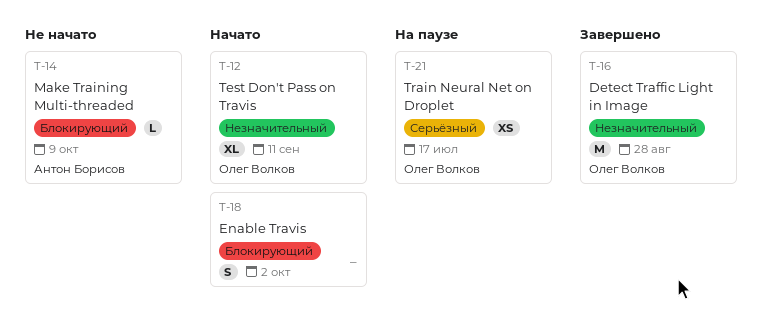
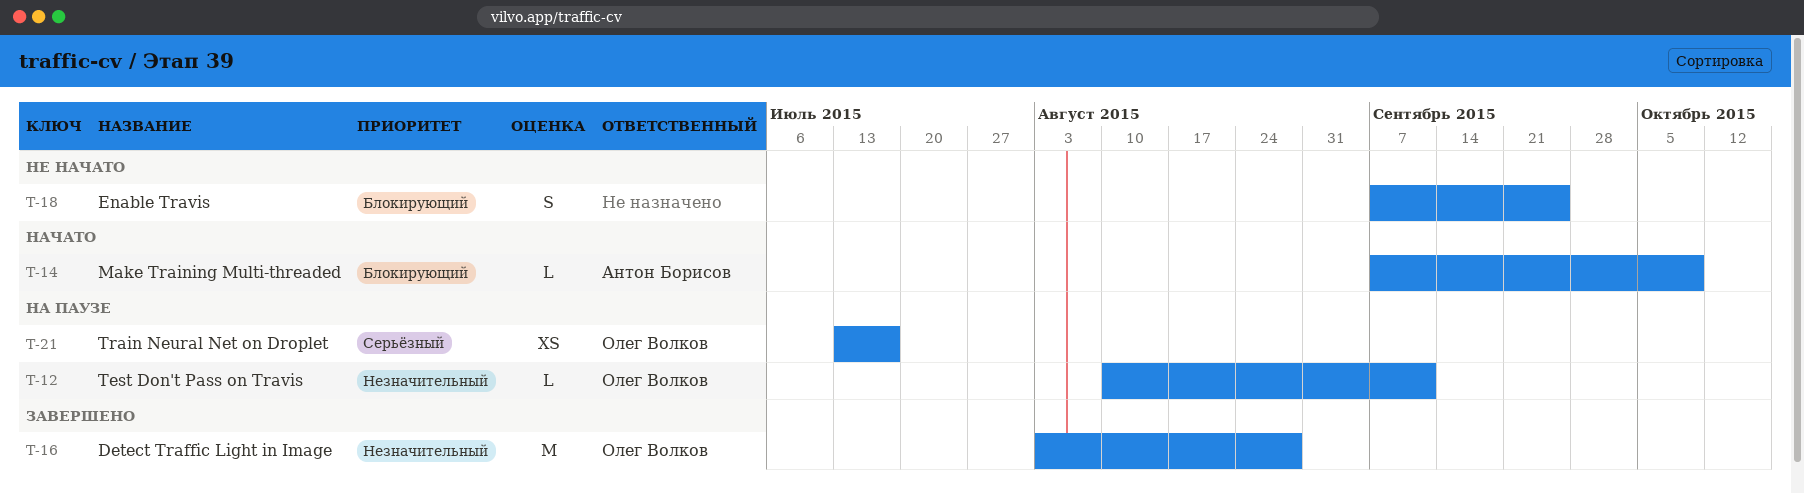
T-12, status: Начато -> На паузе
T-12, estimate: XL -> L
T-14, status: Не начато -> Начато
T-18, status: Начато -> Не начато
T-18, due: Oct 2 -> Sep 25

